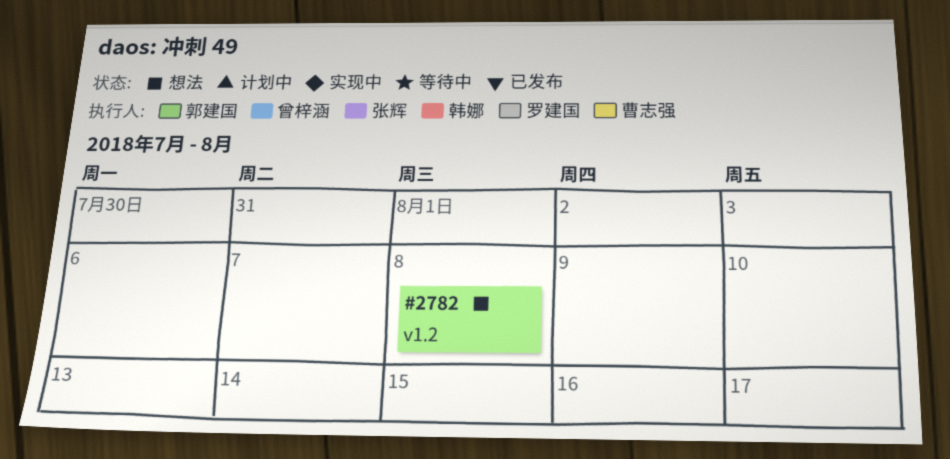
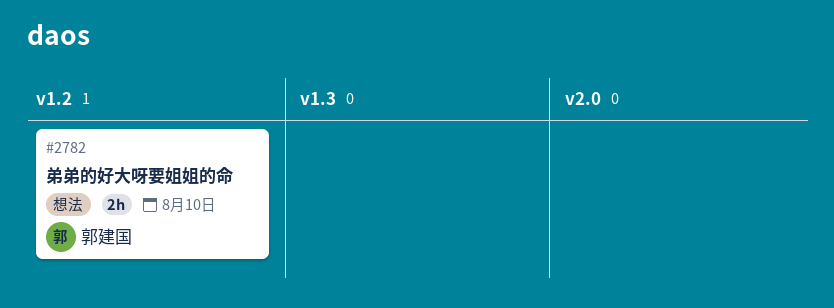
#2782, due: Aug 8 -> Aug 10

